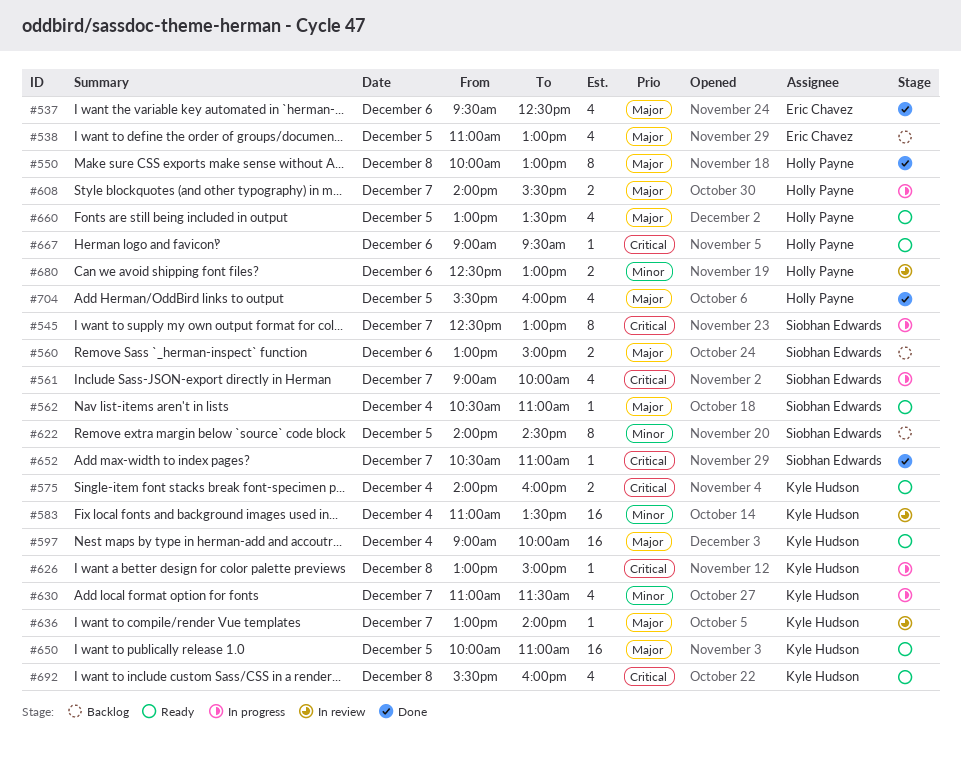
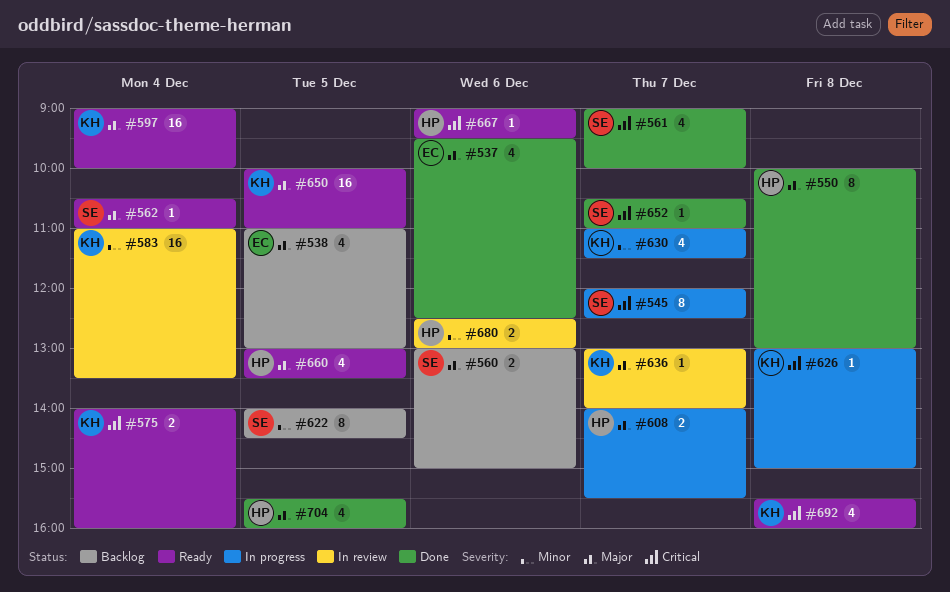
#545, begins: 12:30 -> 12:00
#545, ends: 13:00 -> 12:30
#561, status: In progress -> Done

